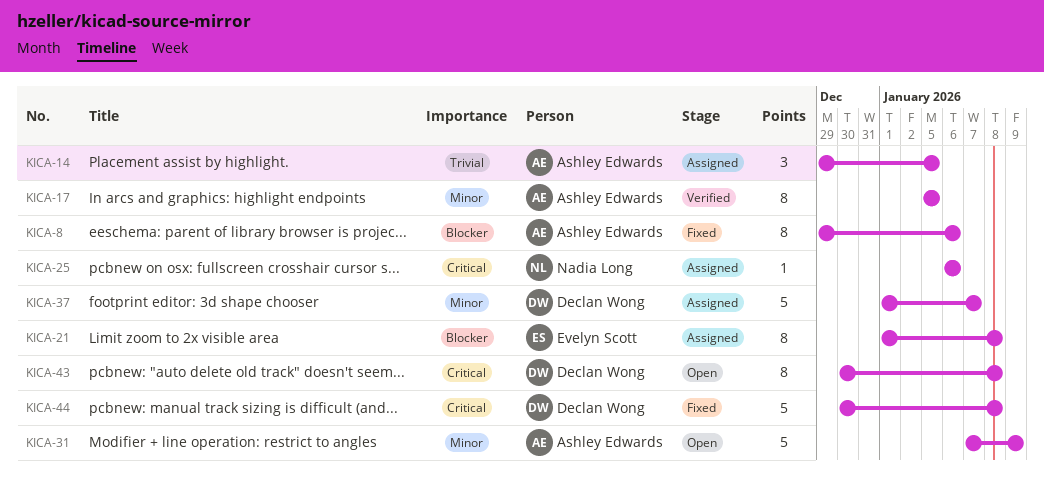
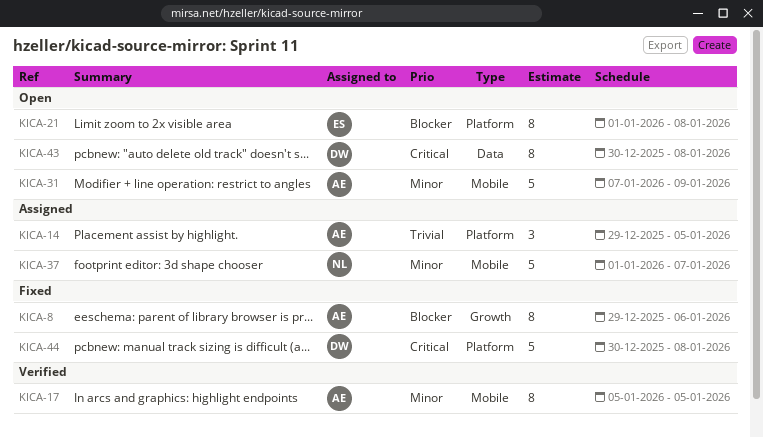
KICA-21, status: Assigned -> Open
KICA-25: present -> none
KICA-37, owner: Declan Wong -> Nadia Long

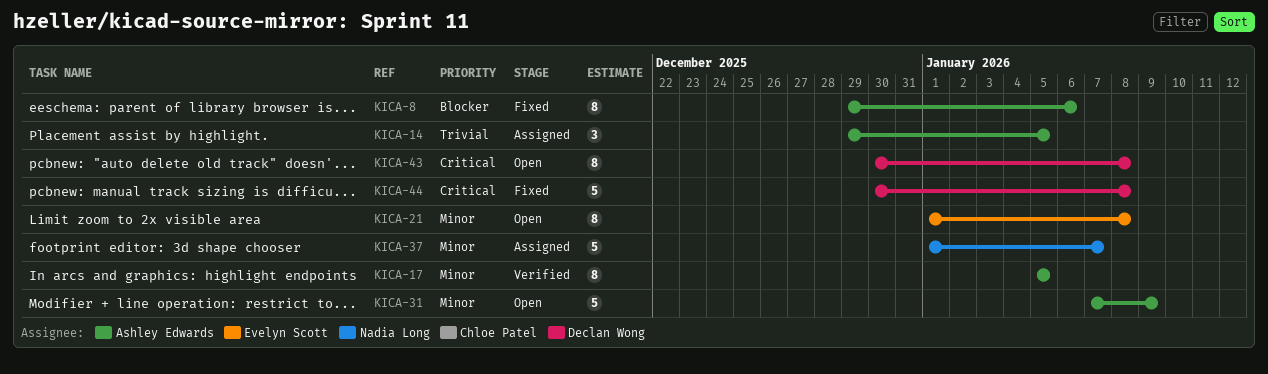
KICA-21, priority: Blocker -> Minor

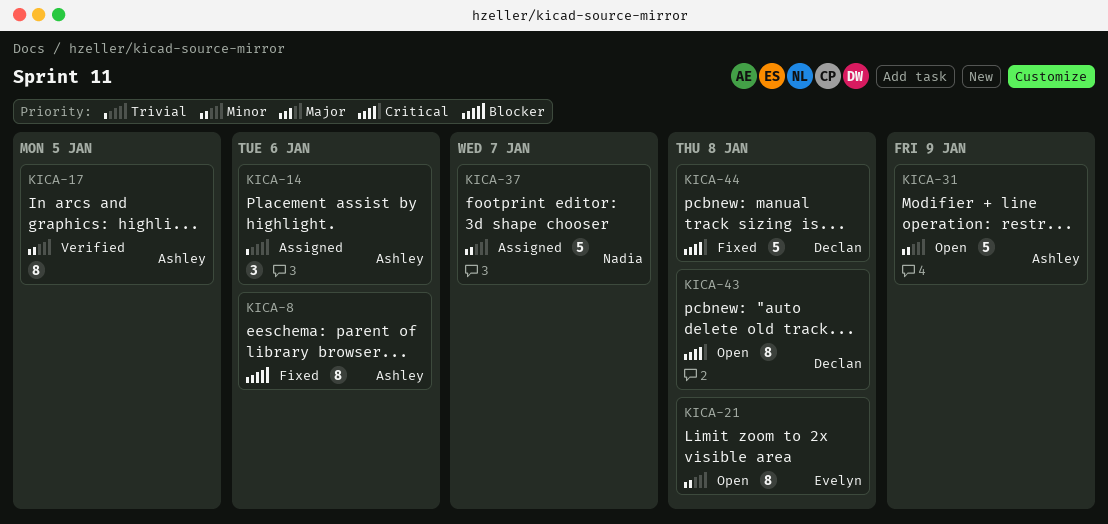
KICA-14, due: Jan 5 -> Jan 6

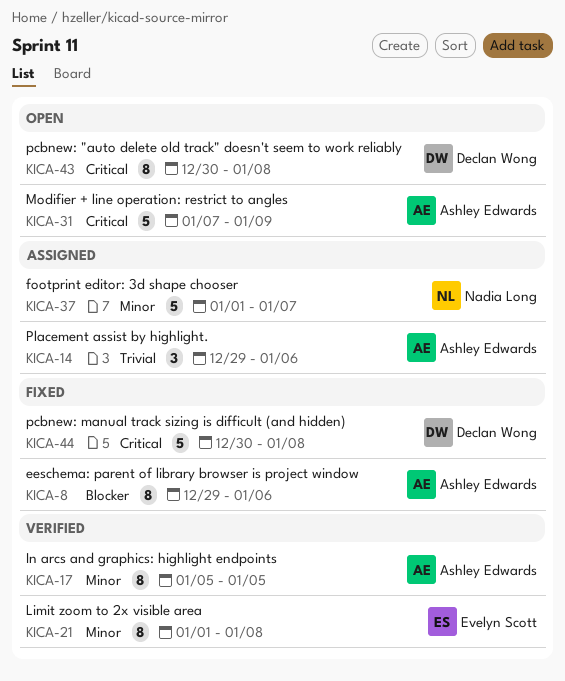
KICA-21, status: Open -> Verified
KICA-31, priority: Minor -> Critical

